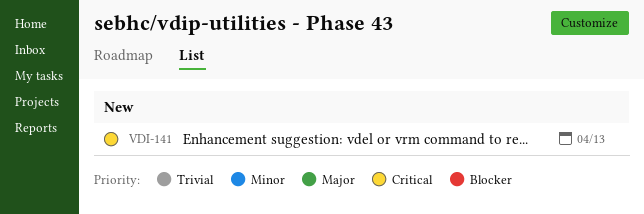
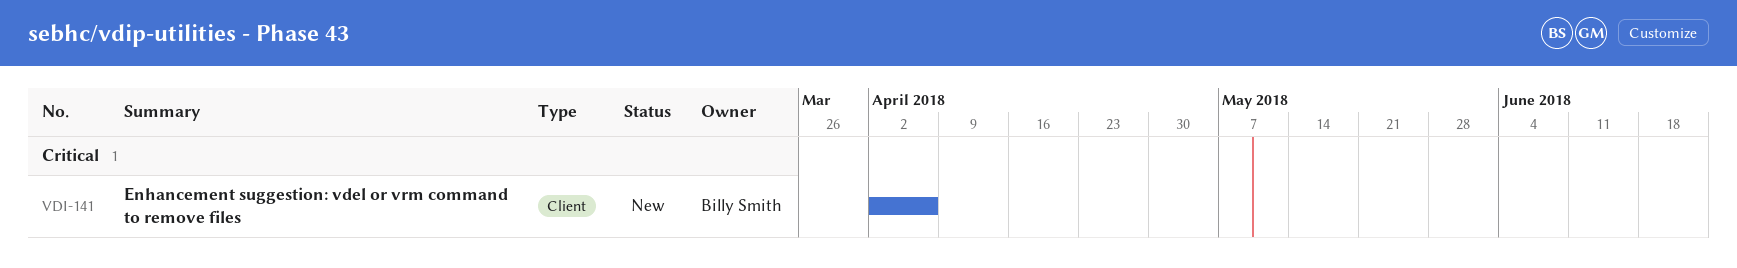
VDI-141, due: Apr 13 -> Apr 6

